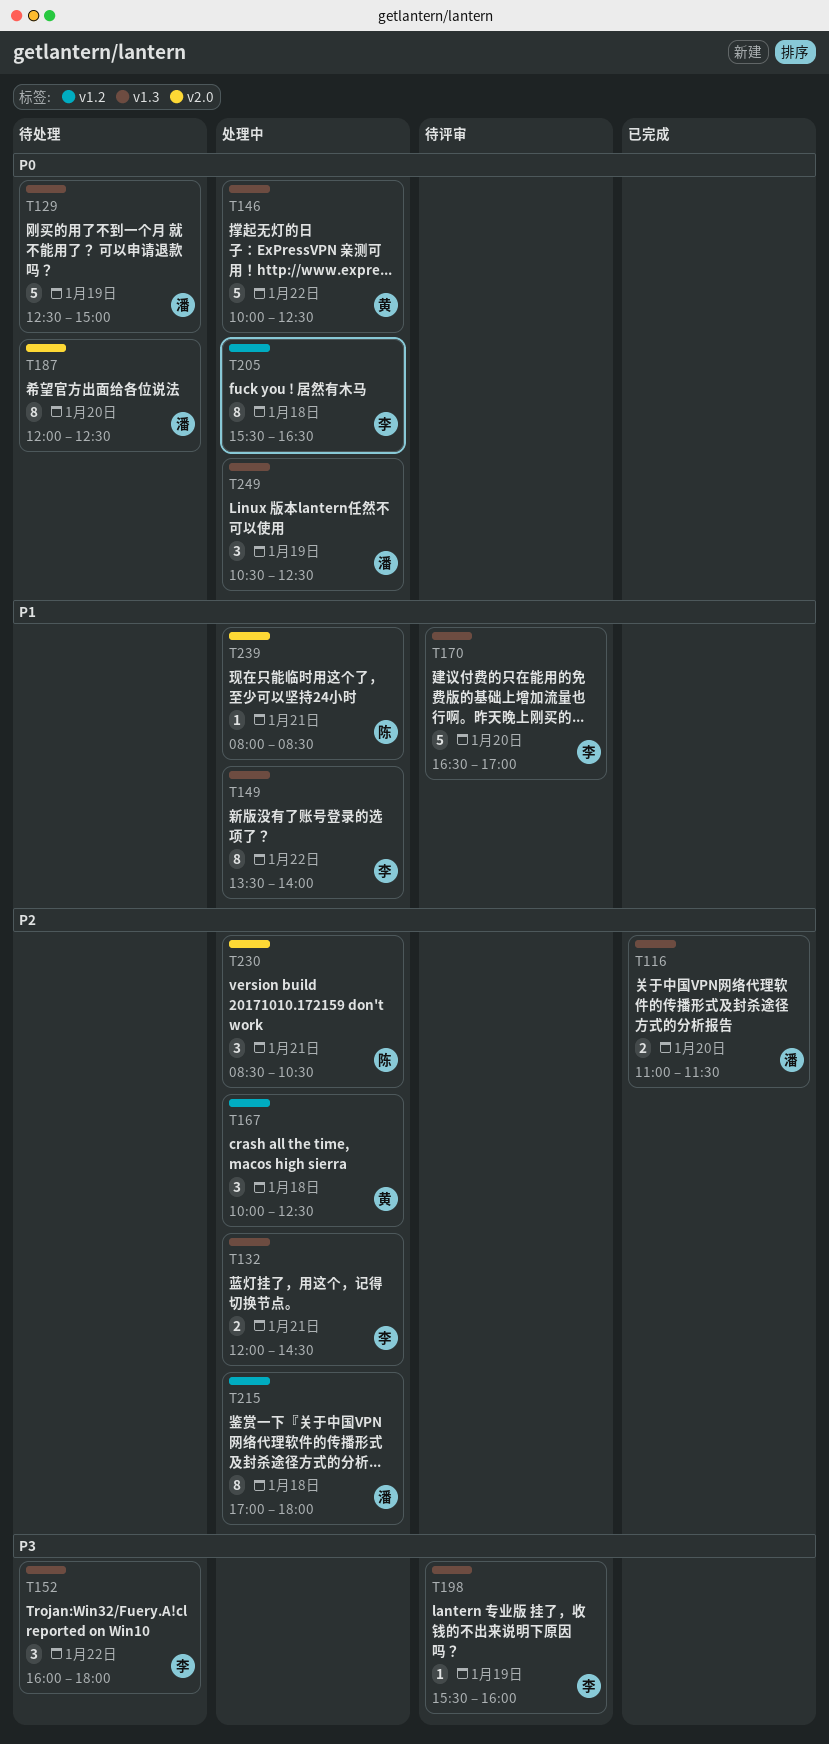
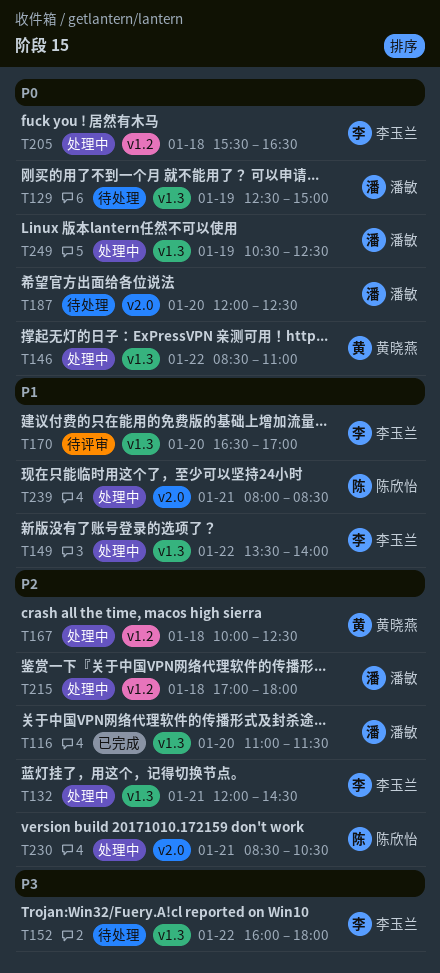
T146, begins: 10:00 -> 08:30
T146, ends: 12:30 -> 11:00
T198: present -> none

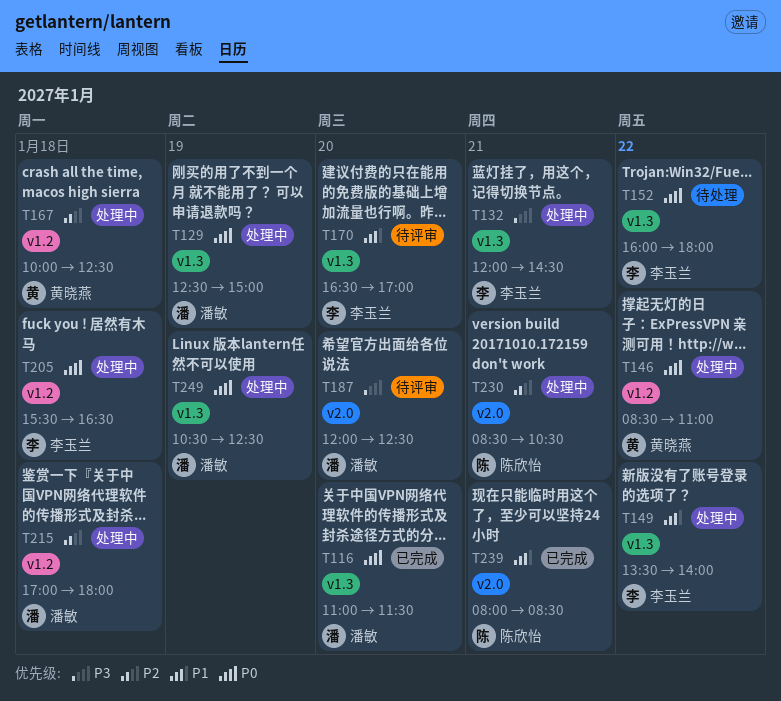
T116, priority: P2 -> P0
T129, status: 待处理 -> 处理中
T132, priority: P2 -> P3
T146, label: v1.3 -> v1.2
T152, priority: P3 -> P0
T187, status: 待处理 -> 待评审
T187, priority: P0 -> P3
T239, status: 处理中 -> 已完成

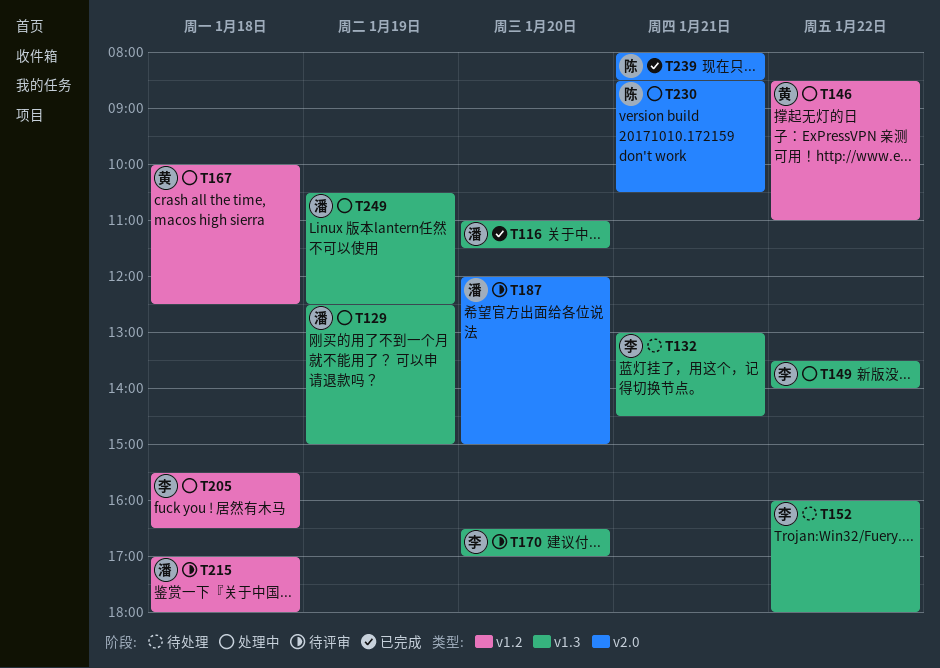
T132, status: 处理中 -> 待处理
T132, begins: 12:00 -> 13:00
T187, ends: 12:30 -> 15:00
T215, status: 处理中 -> 待评审

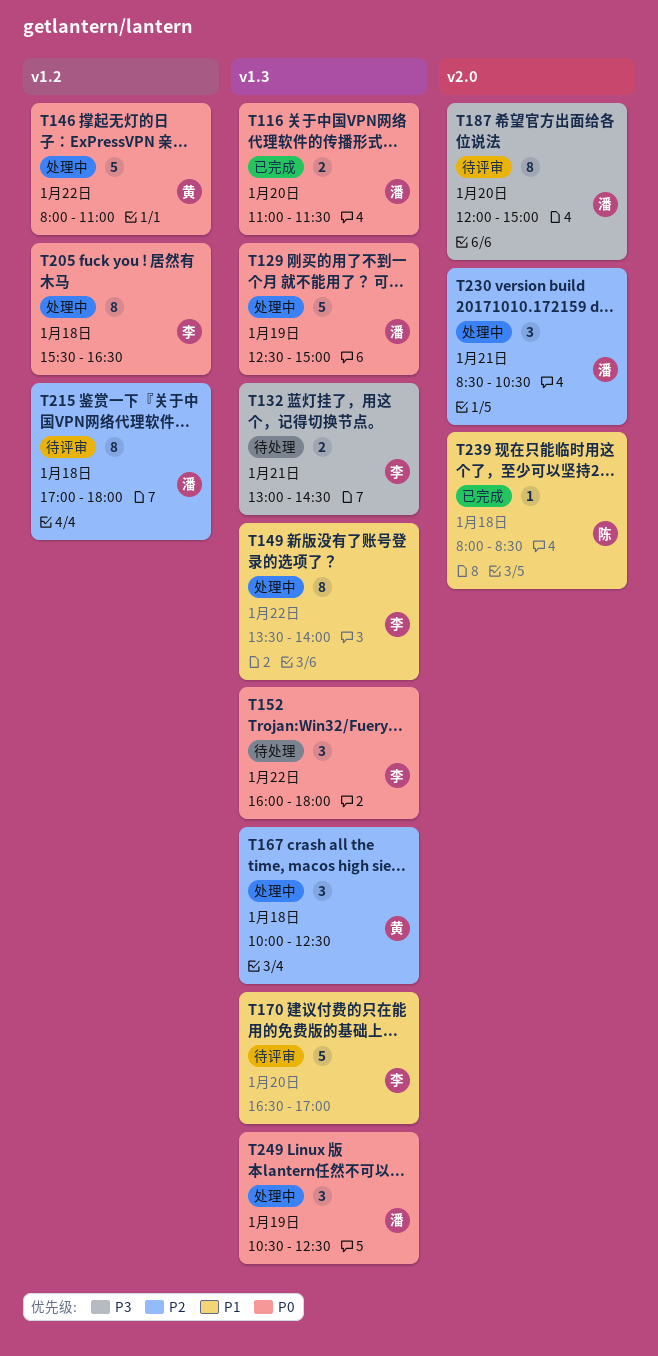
T146, begins: 08:30 -> 08:00
T167, label: v1.2 -> v1.3
T230, owner: 陈 -> 潘
T239, day: Jan 21 -> Jan 18

